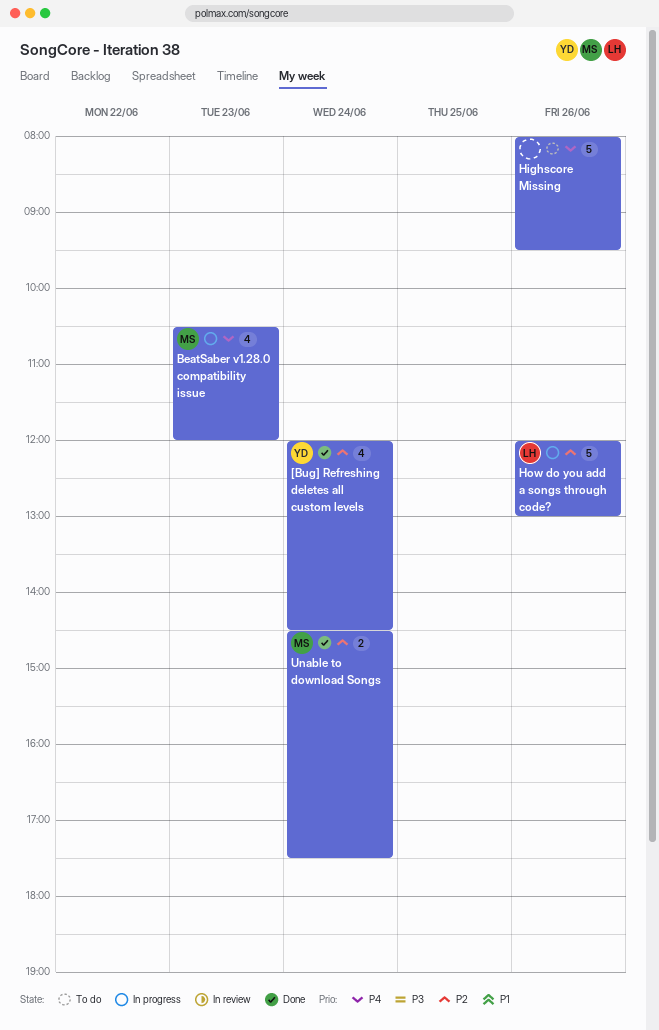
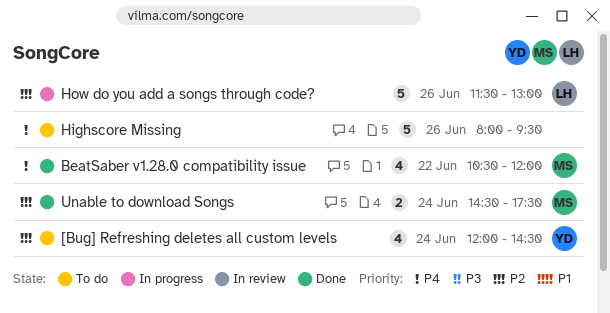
[Bug] Refreshing deletes all custom levels, status: Done -> To do
BeatSaber v1.28.0 compatibility issue, status: In progress -> Done
BeatSaber v1.28.0 compatibility issue, day: Jun 23 -> Jun 22
How do you add a songs through code?, begins: 12:00 -> 11:30

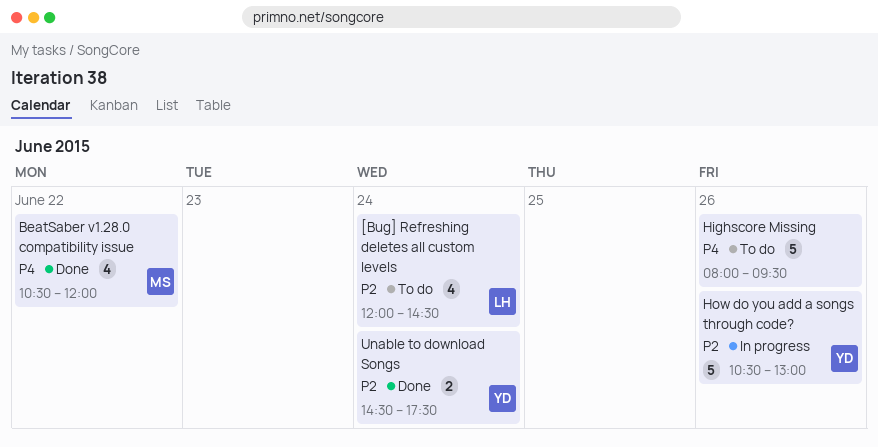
[Bug] Refreshing deletes all custom levels, owner: YD -> LH
How do you add a songs through code?, owner: LH -> YD
How do you add a songs through code?, begins: 11:30 -> 10:30
Unable to download Songs, owner: MS -> YD

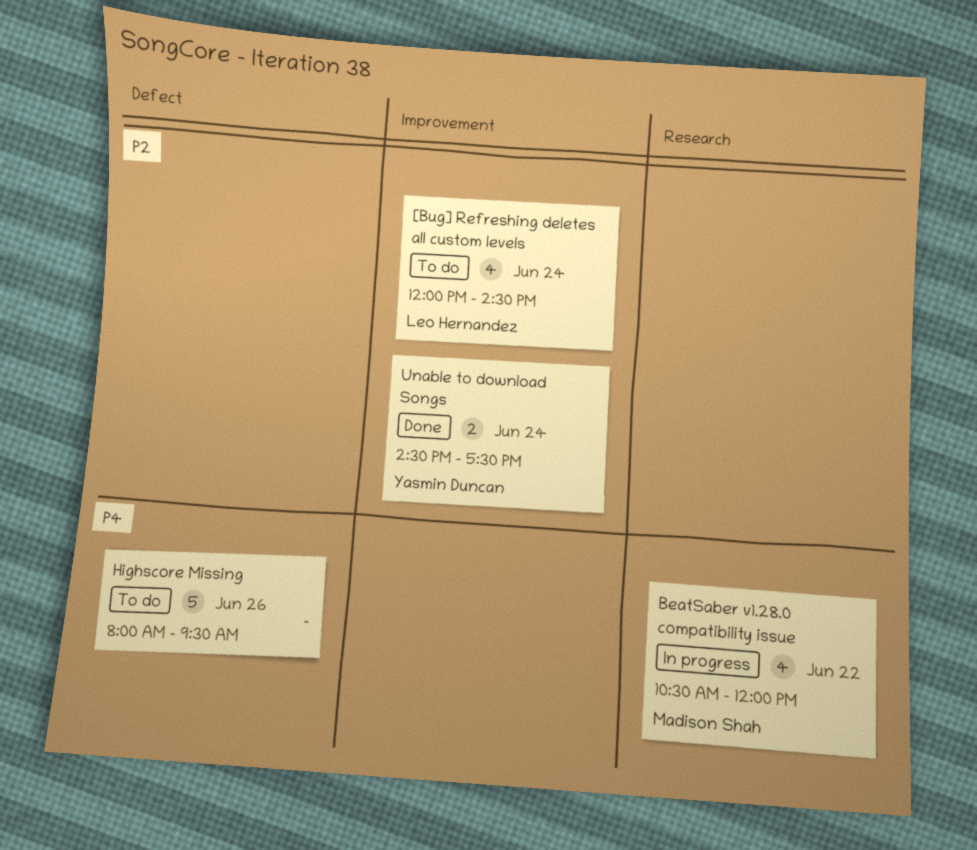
BeatSaber v1.28.0 compatibility issue, status: Done -> In progress
How do you add a songs through code?: present -> none

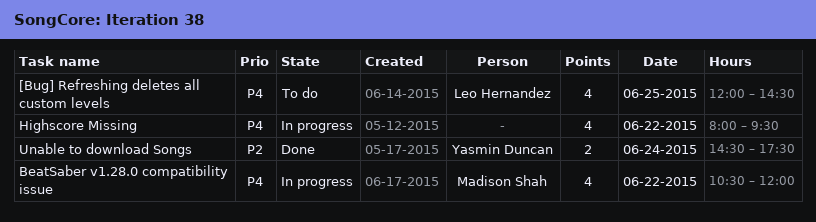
[Bug] Refreshing deletes all custom levels, priority: P2 -> P4
[Bug] Refreshing deletes all custom levels, day: Jun 24 -> Jun 25
Highscore Missing, status: To do -> In progress
Highscore Missing, estimate: 5 -> 4
Highscore Missing, day: Jun 26 -> Jun 22

